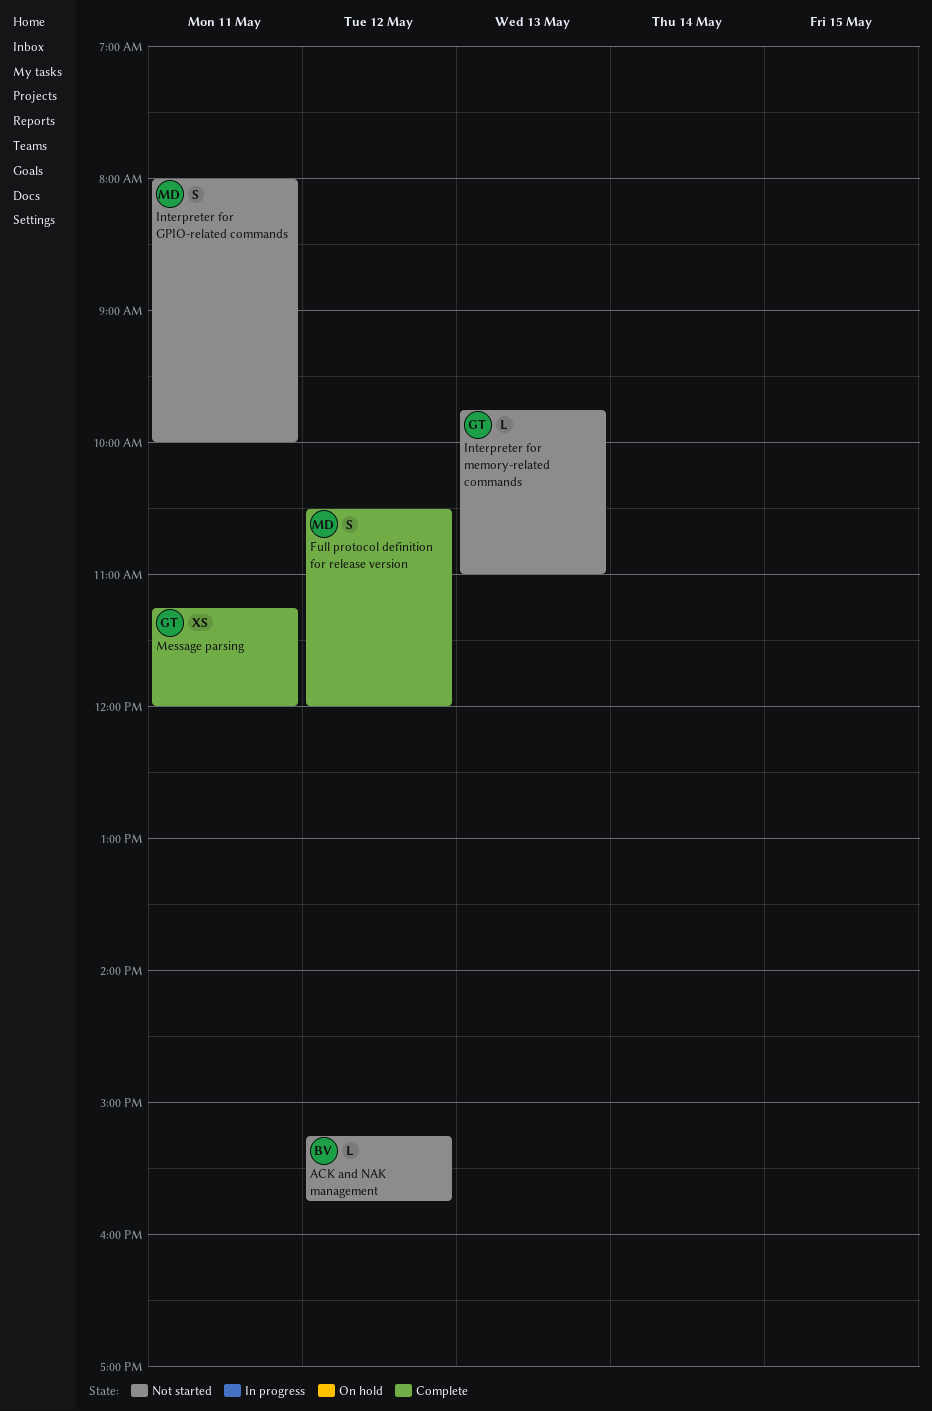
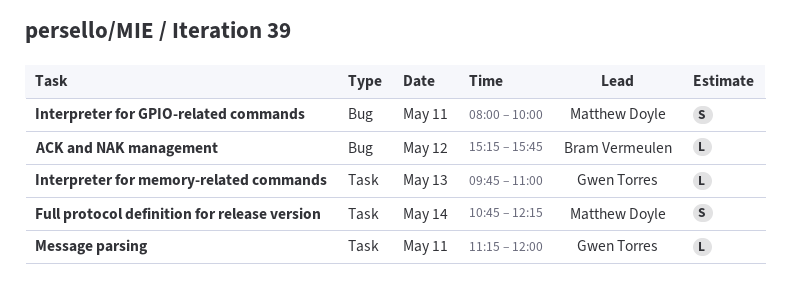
Full protocol definition for release version, day: May 12 -> May 14
Full protocol definition for release version, begins: 10:30 -> 10:45
Full protocol definition for release version, ends: 12:00 -> 12:15
Message parsing, estimate: XS -> L

